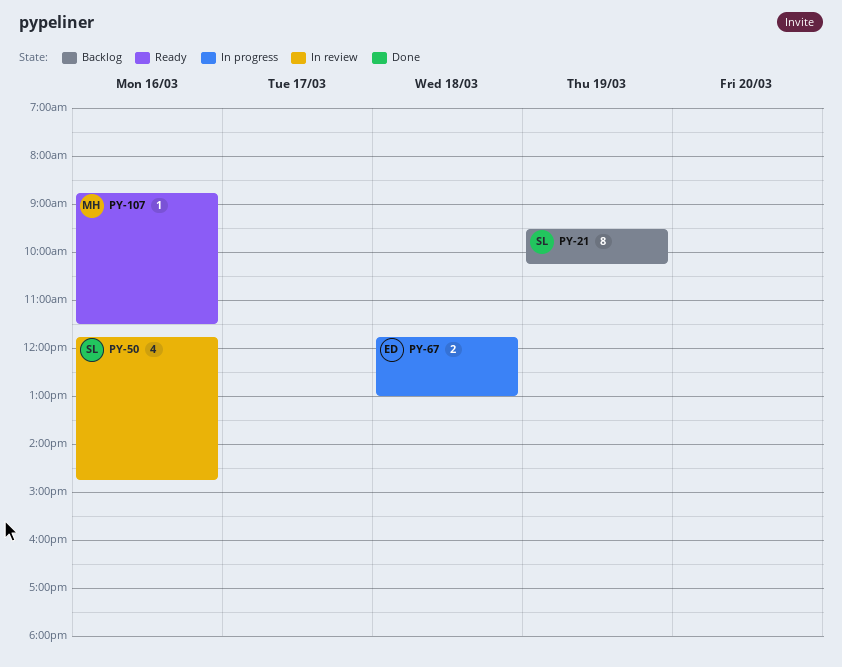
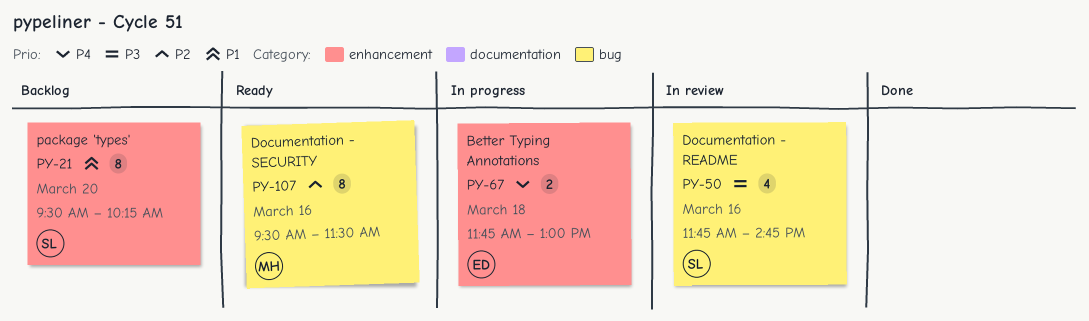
PY-21, day: Mar 19 -> Mar 20
PY-107, estimate: 1 -> 8
PY-107, begins: 08:45 -> 09:30

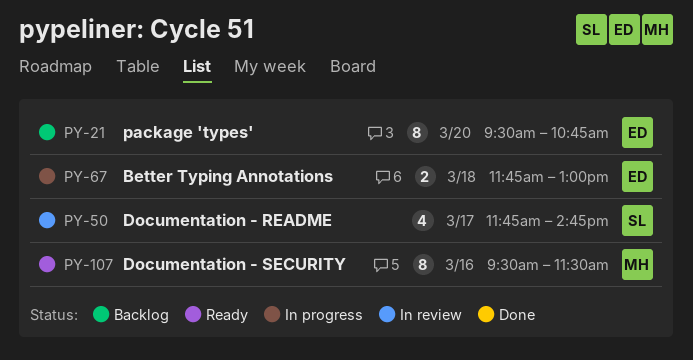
PY-21, owner: SL -> ED
PY-21, ends: 10:15 -> 10:45
PY-50, day: Mar 16 -> Mar 17

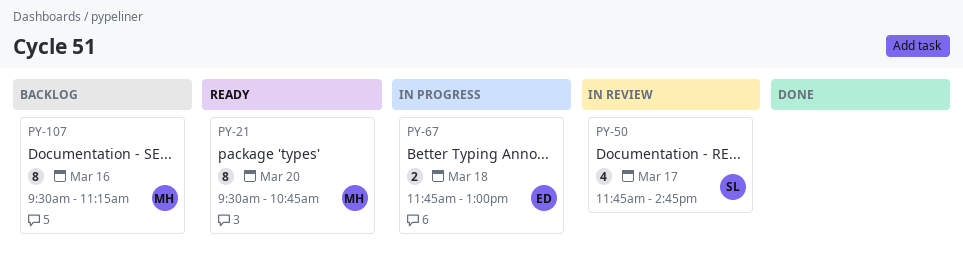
PY-21, status: Backlog -> Ready
PY-21, owner: ED -> MH
PY-107, status: Ready -> Backlog
PY-107, ends: 11:30 -> 11:15

